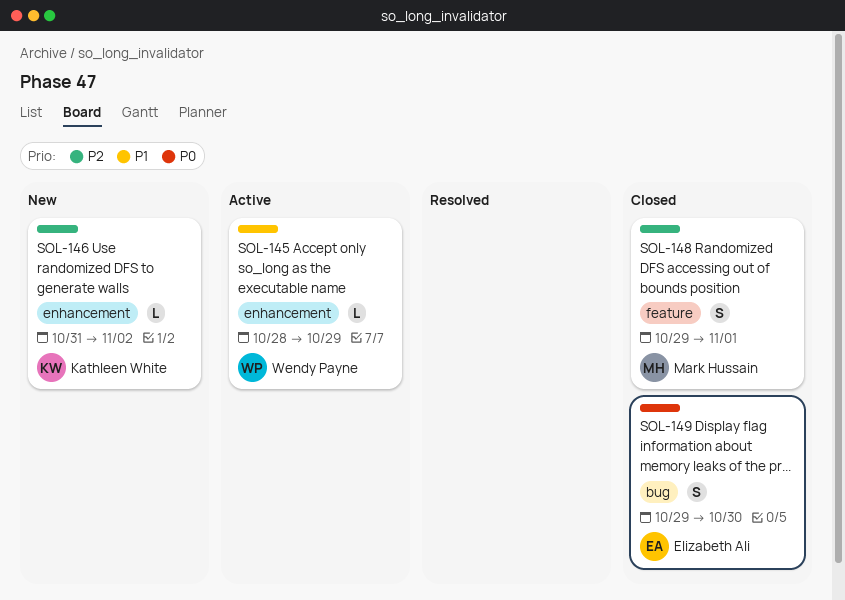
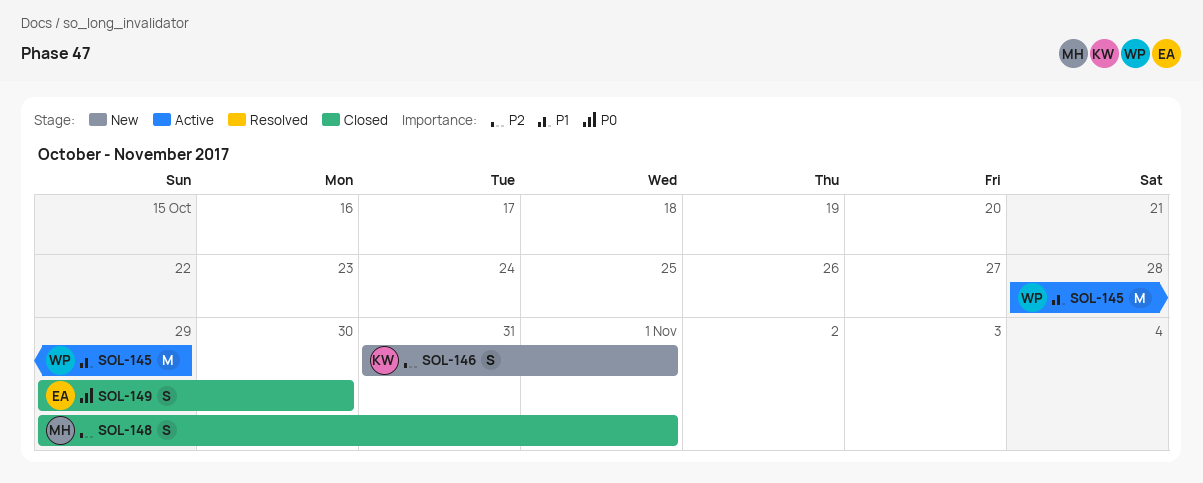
SOL-145, estimate: L -> M
SOL-146, estimate: L -> S
SOL-146, due: Nov 2 -> Nov 1

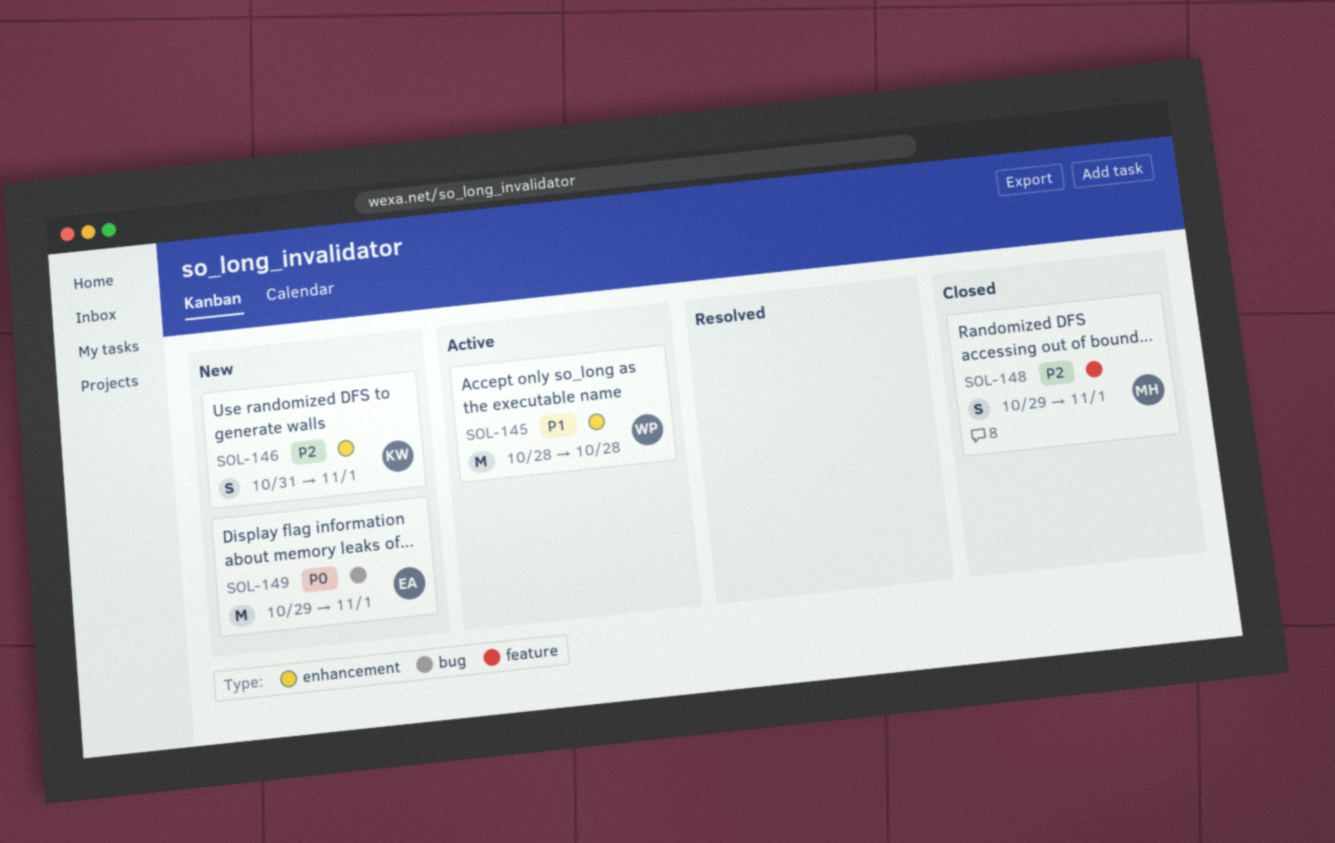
SOL-145, due: Oct 29 -> Oct 28
SOL-149, status: Closed -> New
SOL-149, estimate: S -> M
SOL-149, due: Oct 30 -> Nov 1

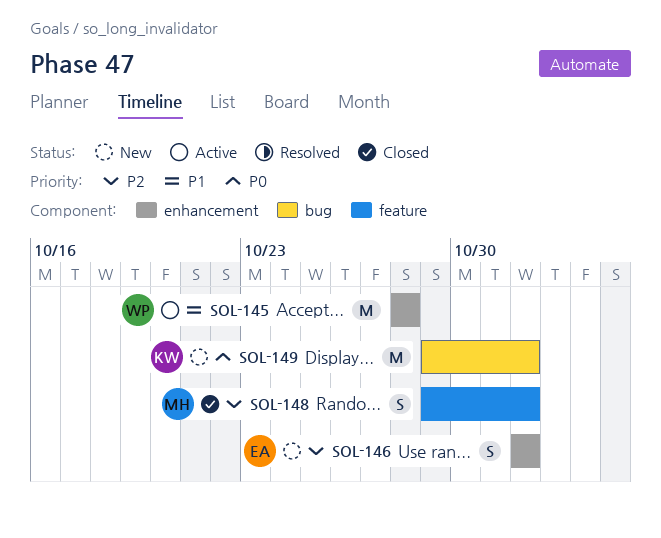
SOL-146, owner: KW -> EA
SOL-146, start: Oct 31 -> Nov 1
SOL-149, owner: EA -> KW

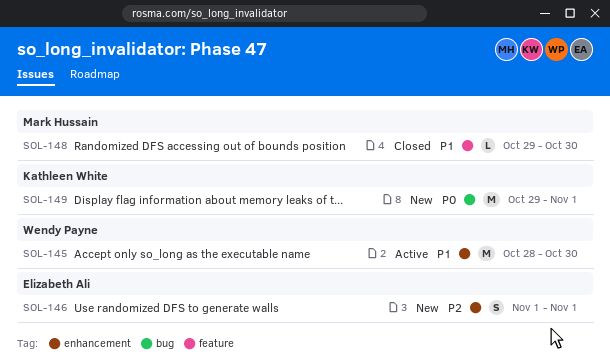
SOL-145, due: Oct 28 -> Oct 30
SOL-148, priority: P2 -> P1
SOL-148, estimate: S -> L
SOL-148, due: Nov 1 -> Oct 30

